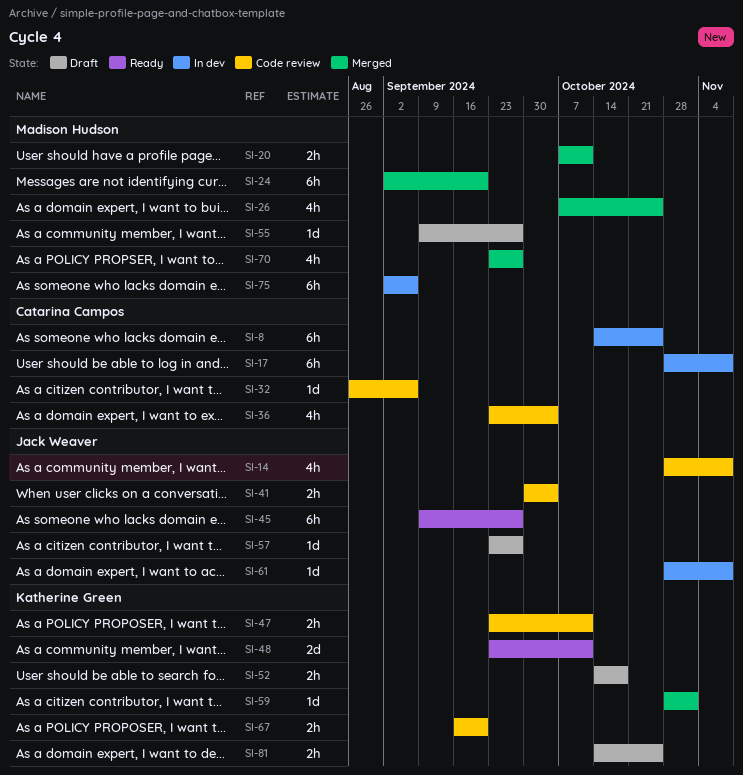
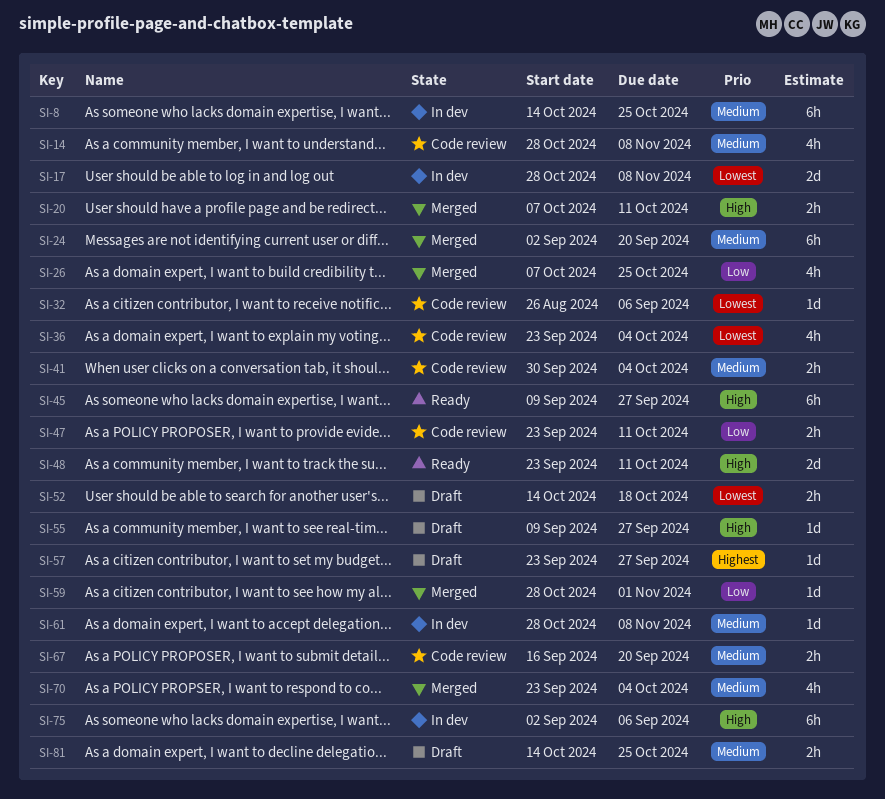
SI-17, estimate: 6h -> 2d
SI-70, due: Sep 27 -> Oct 4

